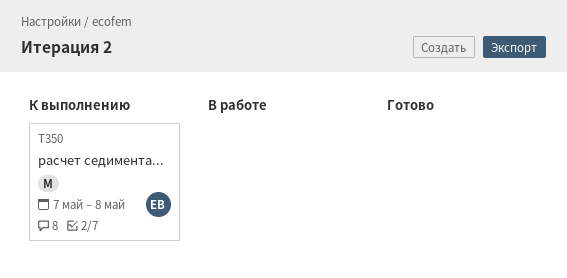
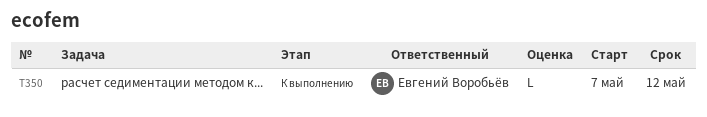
T350, estimate: M -> L
T350, due: May 8 -> May 12

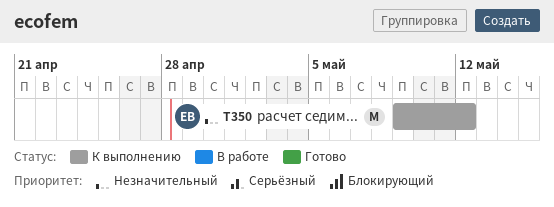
T350, estimate: L -> M
T350, start: May 7 -> May 9

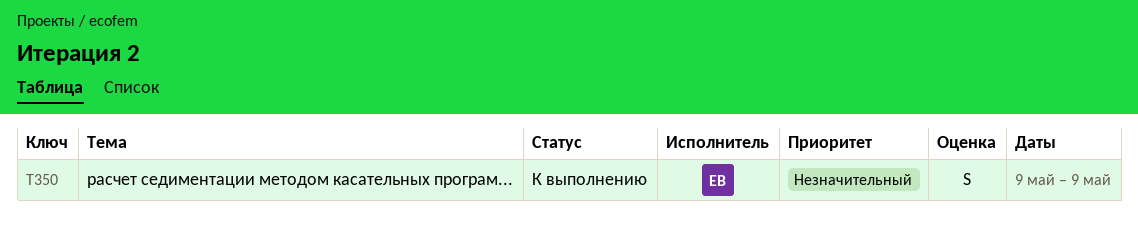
T350, estimate: M -> S
T350, due: May 12 -> May 9

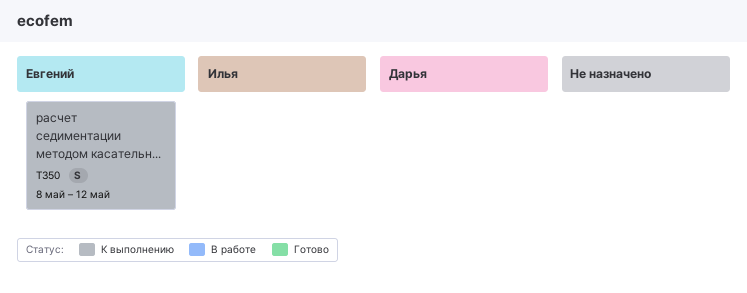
T350, start: May 9 -> May 8
T350, due: May 9 -> May 12

